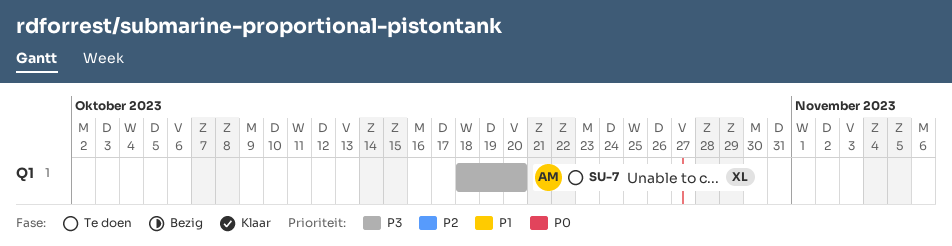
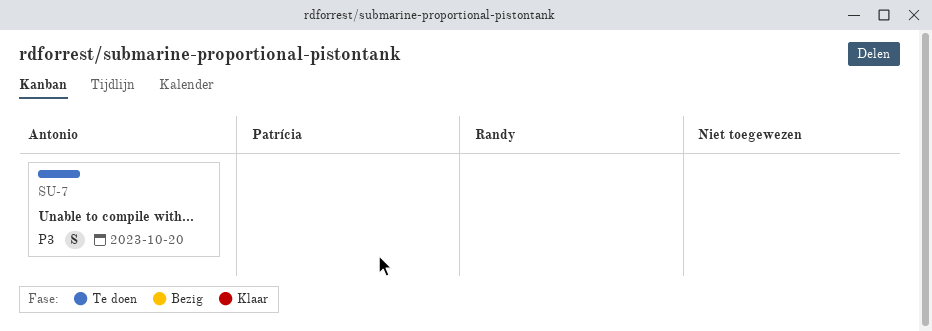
SU-7, estimate: XL -> S

